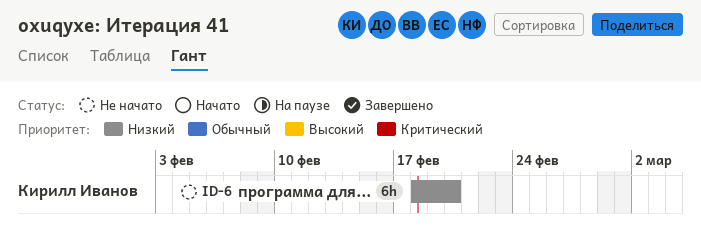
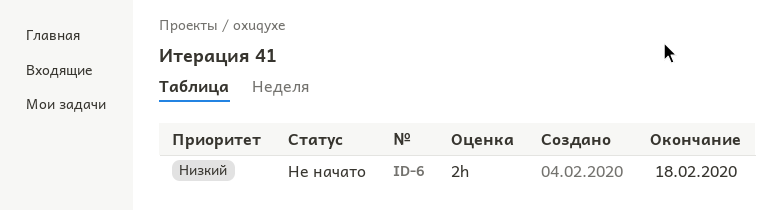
ID-6, estimate: 6h -> 2h
ID-6, due: Feb 20 -> Feb 18

